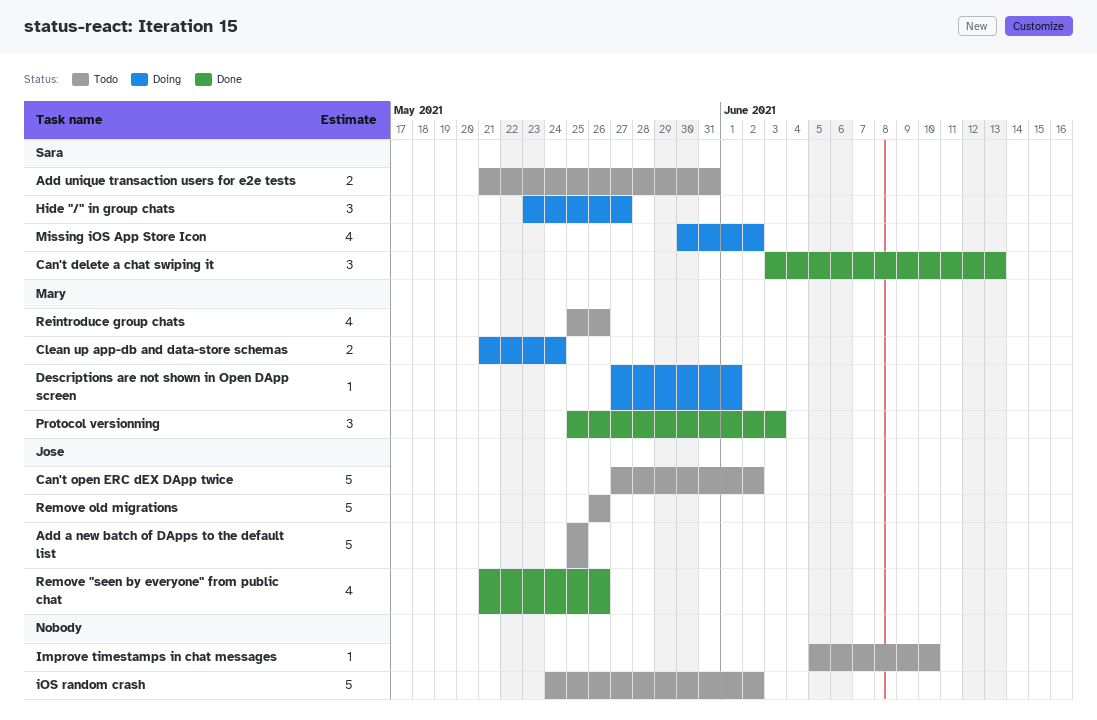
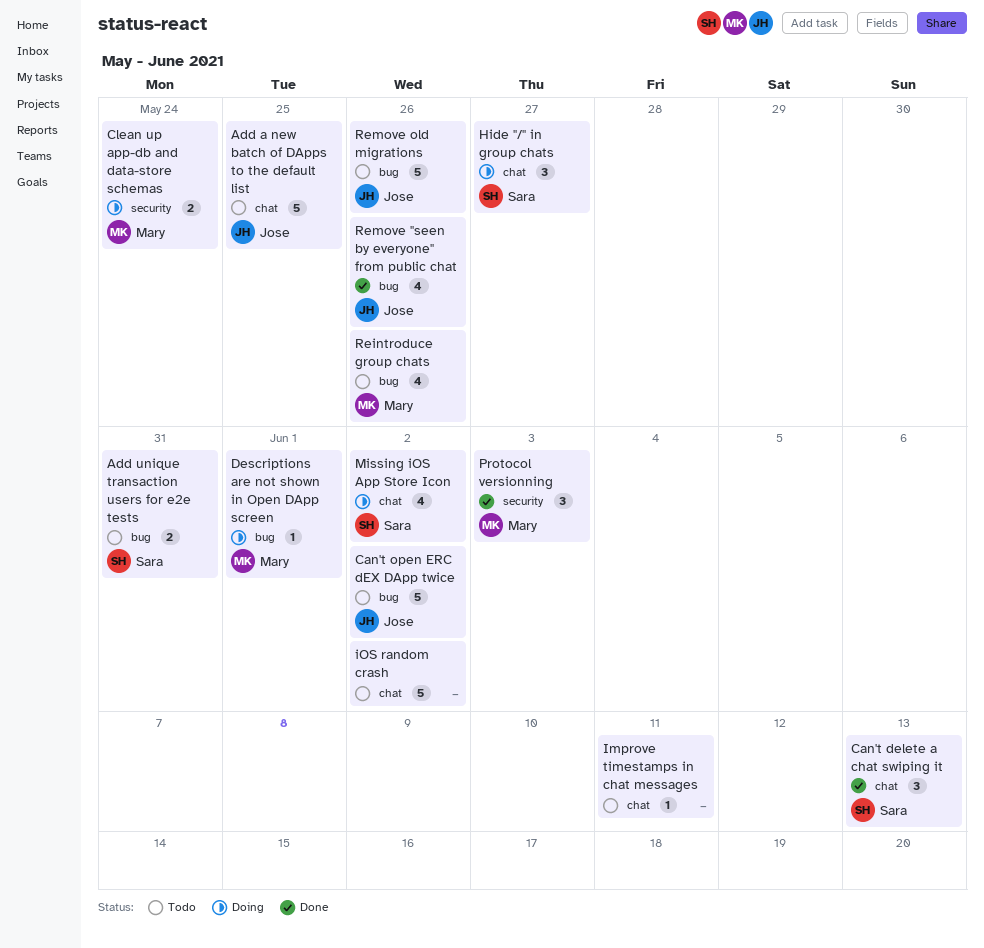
Improve timestamps in chat messages, due: Jun 10 -> Jun 11

